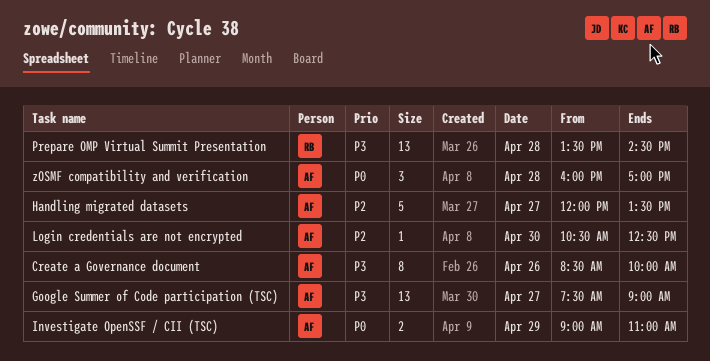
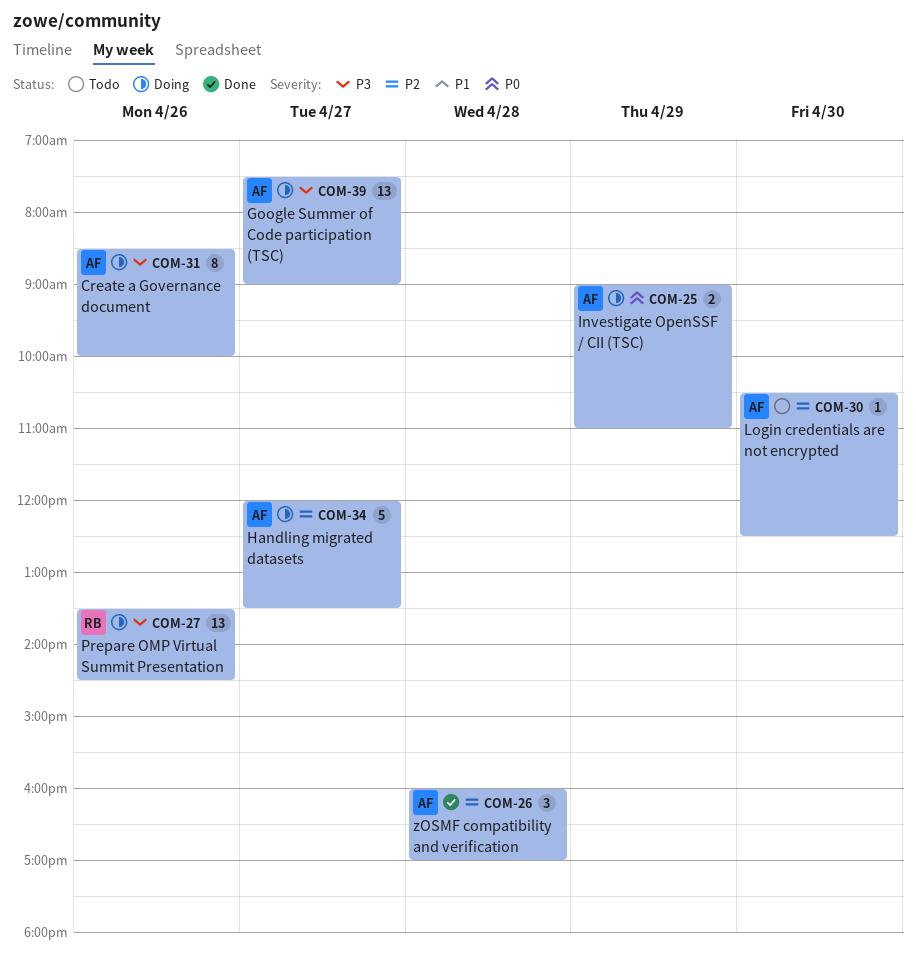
Prepare OMP Virtual Summit Presentation, day: Apr 28 -> Apr 26
zOSMF compatibility and verification, priority: P0 -> P2

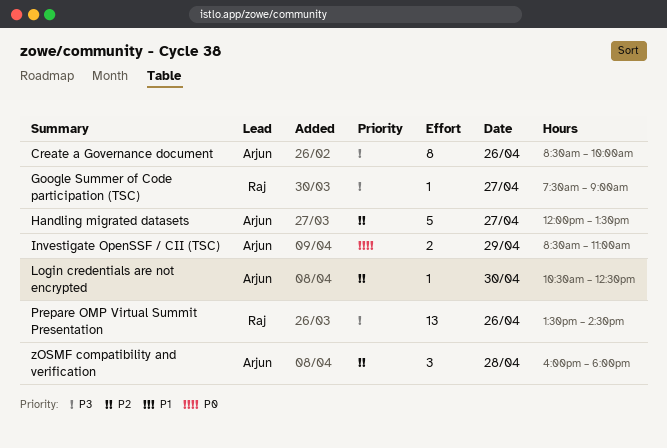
Google Summer of Code participation (TSC), owner: Arjun -> Raj
Google Summer of Code participation (TSC), estimate: 13 -> 1
Investigate OpenSSF / CII (TSC), begins: 09:00 -> 08:30
zOSMF compatibility and verification, ends: 17:00 -> 18:00

